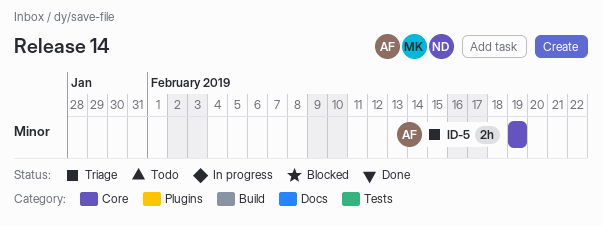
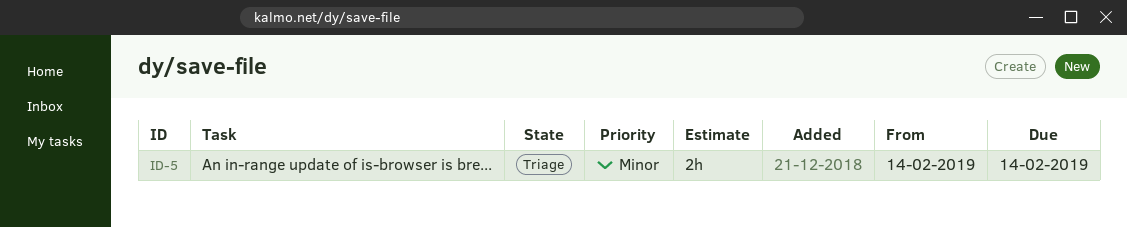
ID-5, start: Feb 19 -> Feb 14
ID-5, due: Feb 19 -> Feb 14

